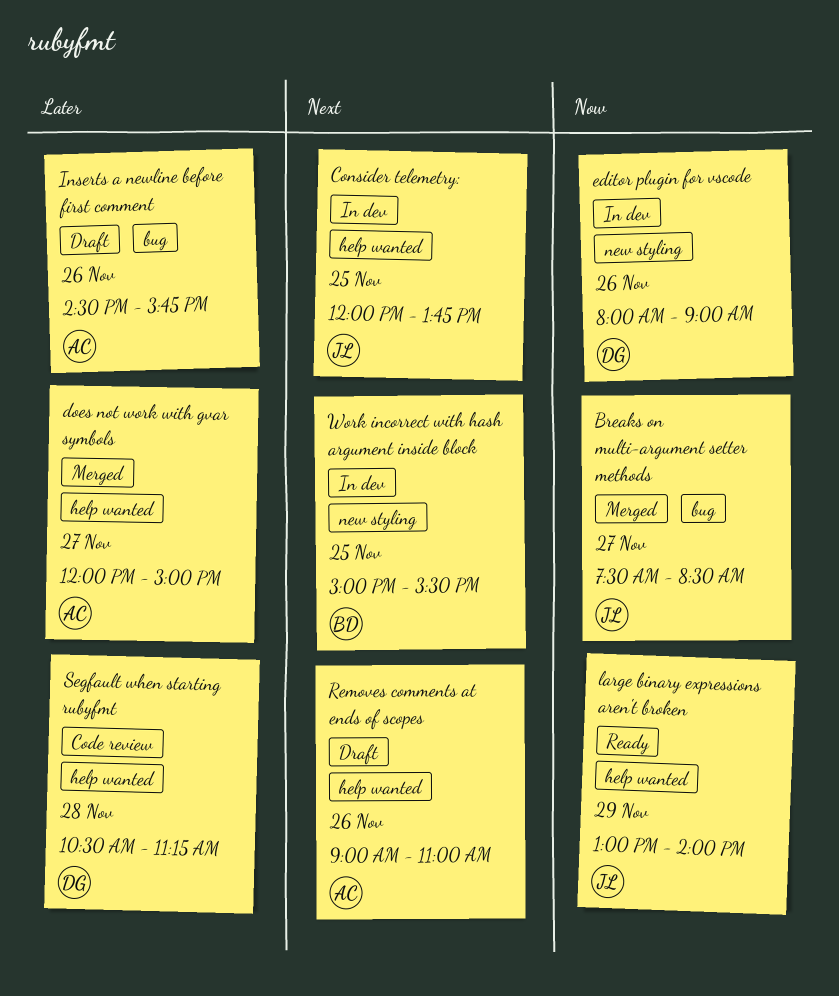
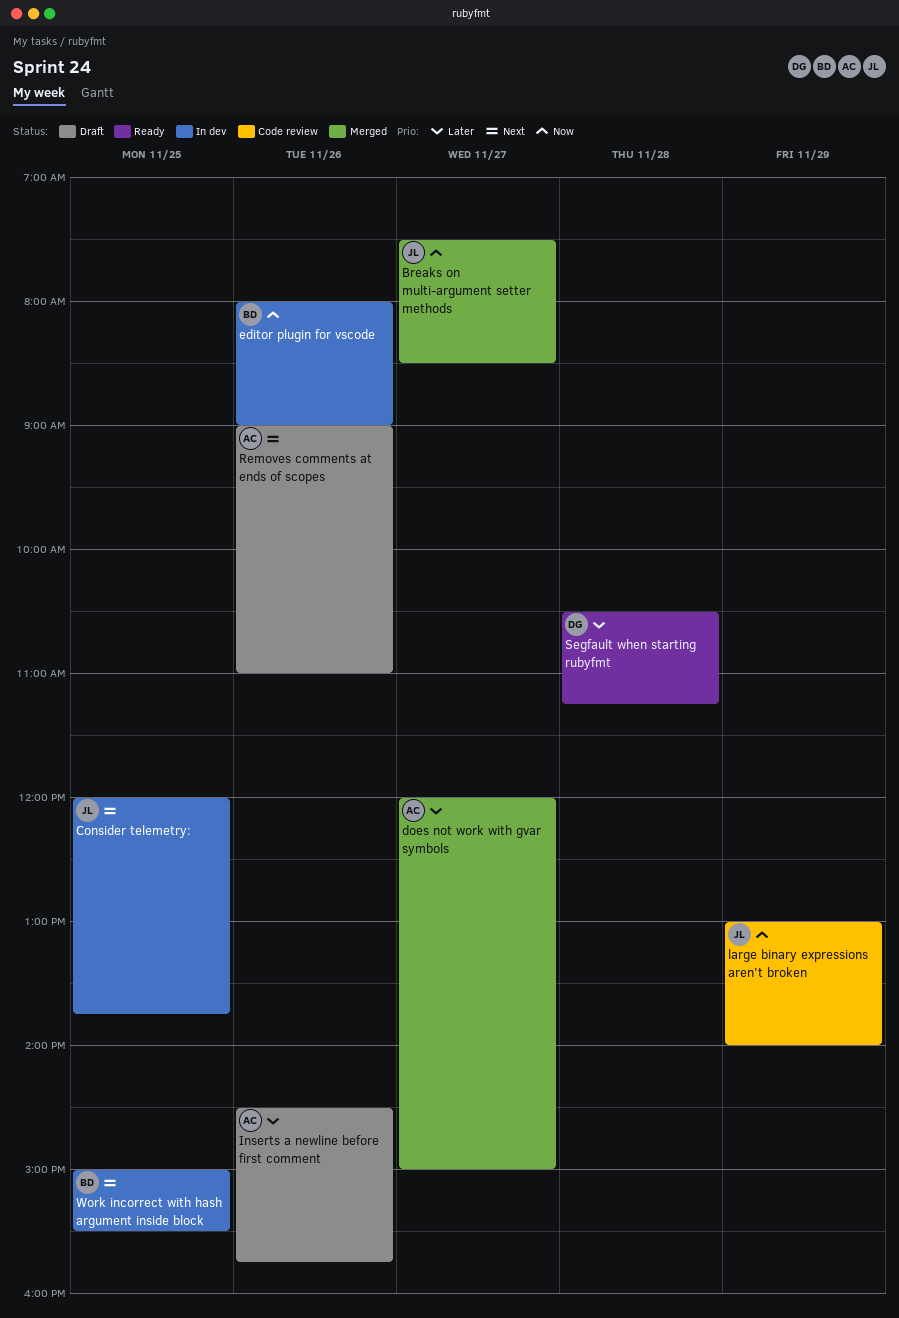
editor plugin for vscode, owner: DG -> BD
large binary expressions aren't broken, status: Ready -> Code review
Segfault when starting rubyfmt, status: Code review -> Ready

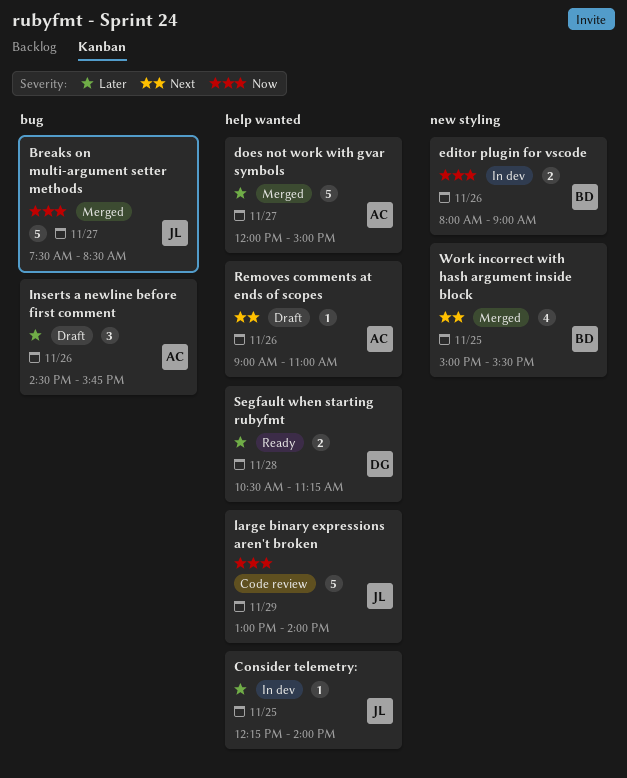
Consider telemetry:, priority: Next -> Later
Consider telemetry:, begins: 12:00 -> 12:15
Consider telemetry:, ends: 13:45 -> 14:00
Work incorrect with hash argument inside block, status: In dev -> Merged

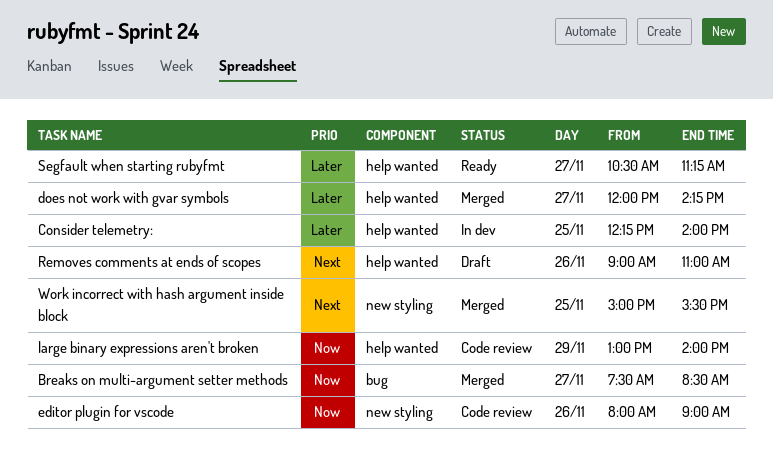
does not work with gvar symbols, ends: 15:00 -> 14:15
editor plugin for vscode, status: In dev -> Code review
Inserts a newline before first comment: present -> none
Segfault when starting rubyfmt, day: Nov 28 -> Nov 27

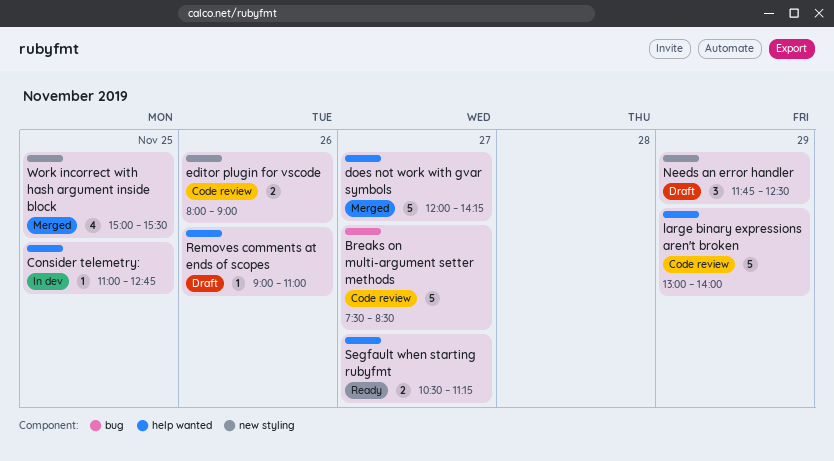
Breaks on multi-argument setter methods, status: Merged -> Code review
Consider telemetry:, begins: 12:15 -> 11:00
Consider telemetry:, ends: 14:00 -> 12:45
Needs an error handler: none -> present

